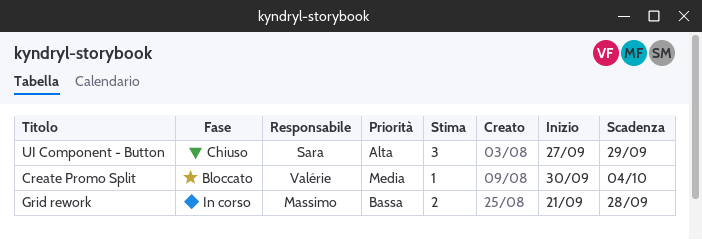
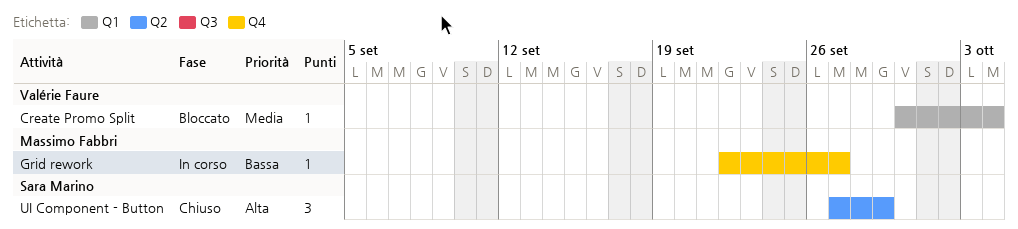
Grid rework, estimate: 2 -> 1
Grid rework, start: Sep 21 -> Sep 22
Grid rework, due: Sep 28 -> Sep 27

